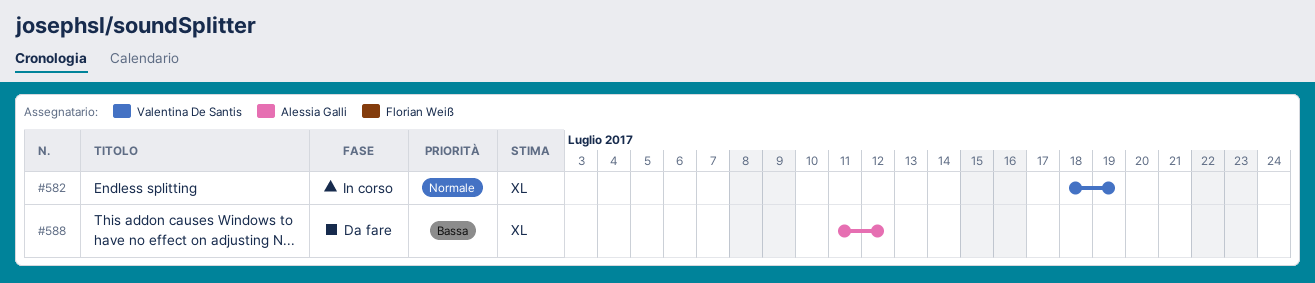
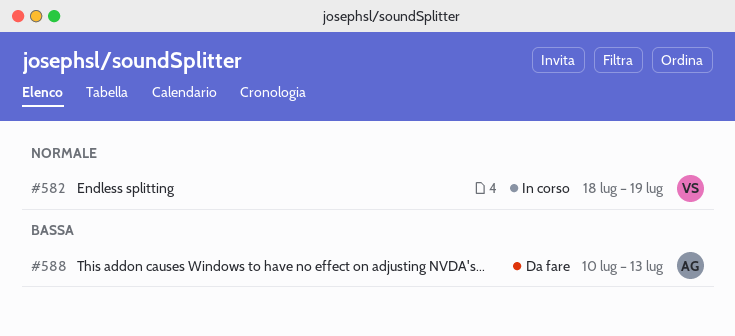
#588, start: Jul 11 -> Jul 10
#588, due: Jul 12 -> Jul 13

